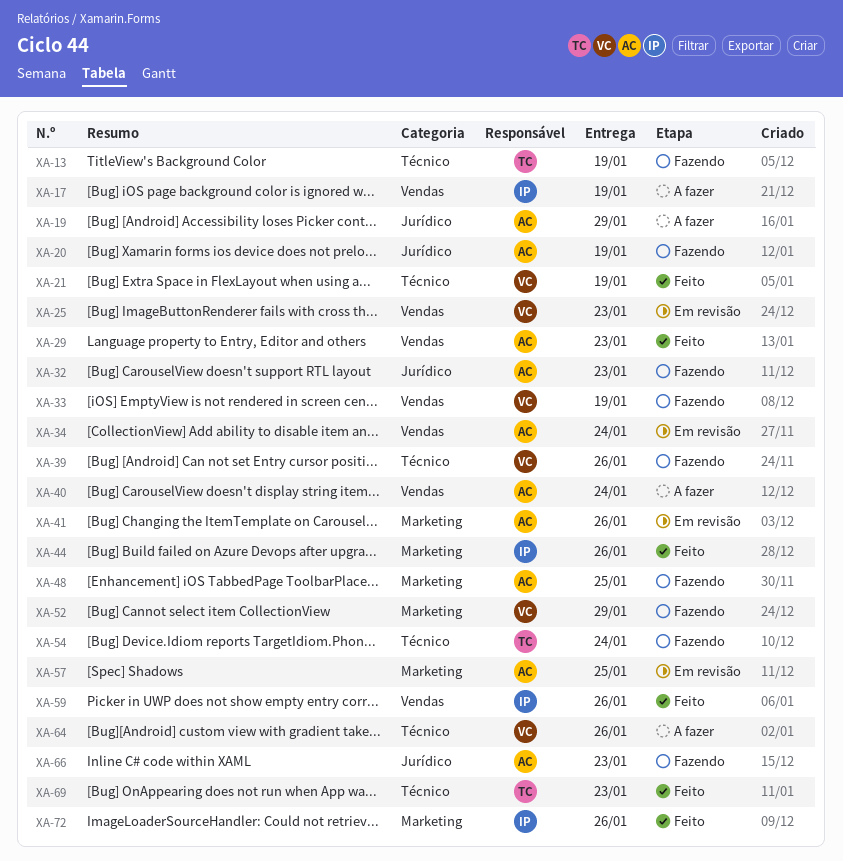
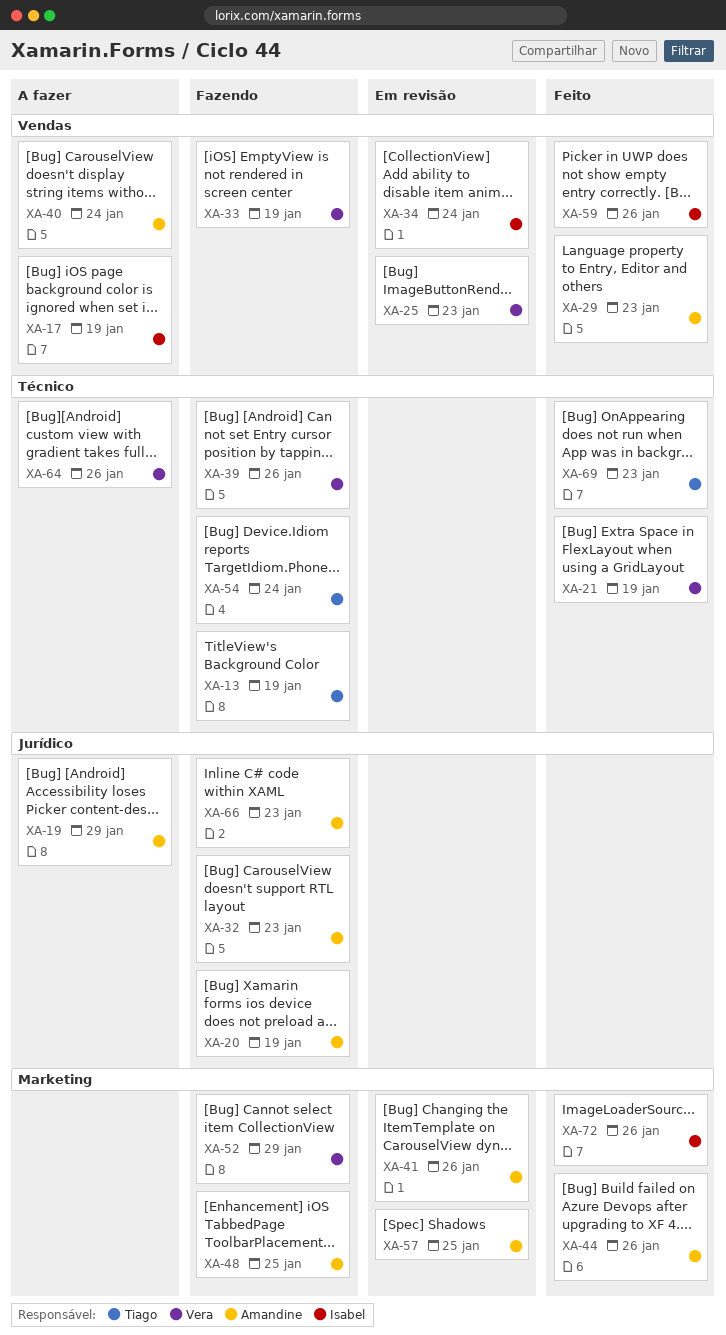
XA-34, owner: Amandine -> Isabel
XA-44, owner: Isabel -> Amandine

